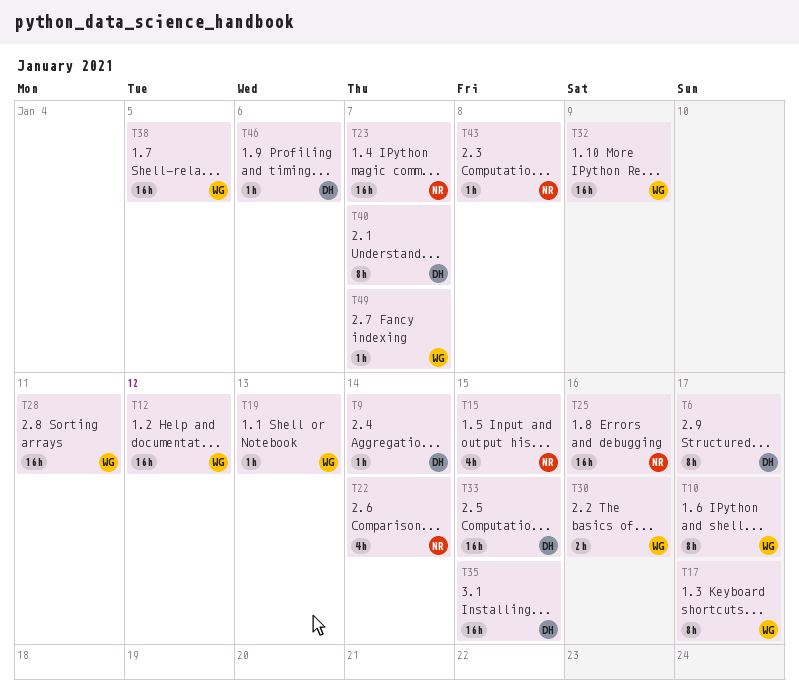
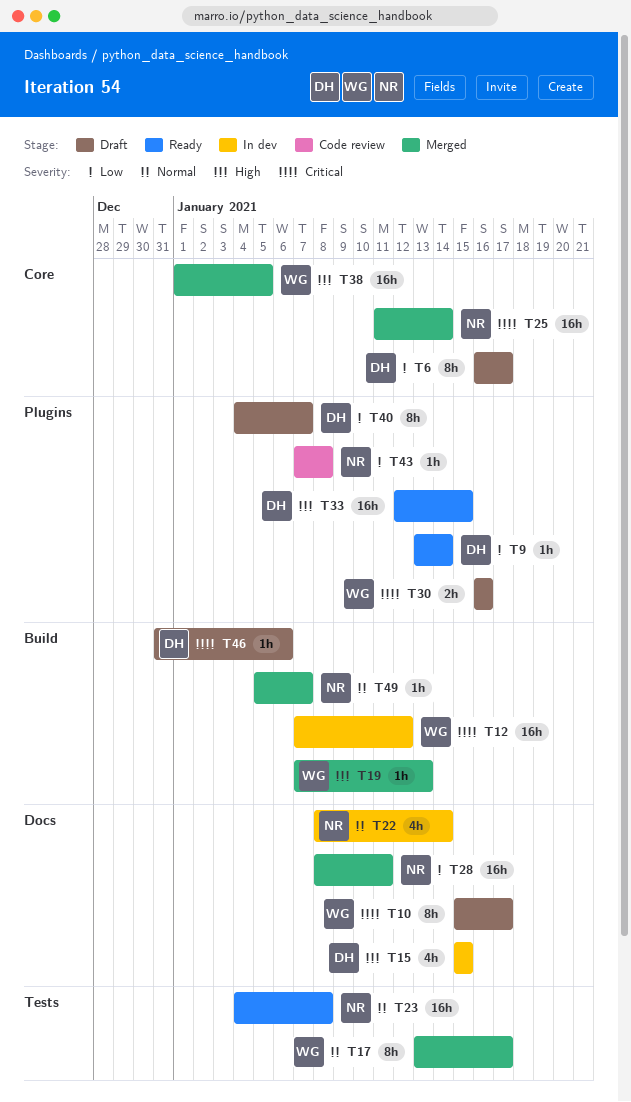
T15, owner: NR -> DH
T23, due: Jan 7 -> Jan 8
T25, due: Jan 16 -> Jan 14
T28, owner: WG -> NR
T32: present -> none
T35: present -> none
T49, owner: WG -> NR

